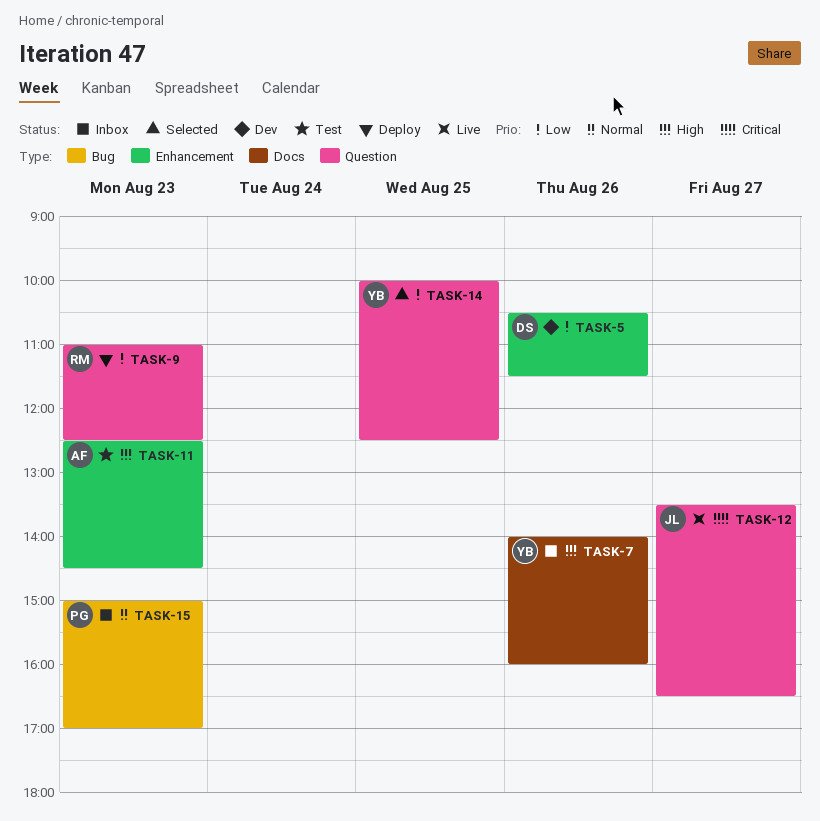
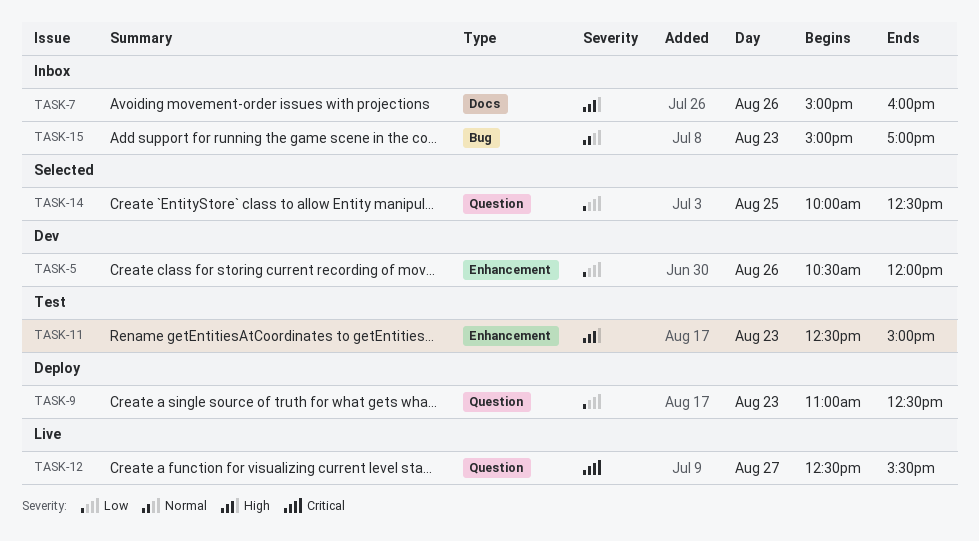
TASK-5, ends: 11:30 -> 12:00
TASK-7, begins: 14:00 -> 15:00
TASK-11, ends: 14:30 -> 15:00
TASK-12, begins: 13:30 -> 12:30
TASK-12, ends: 16:30 -> 15:30

